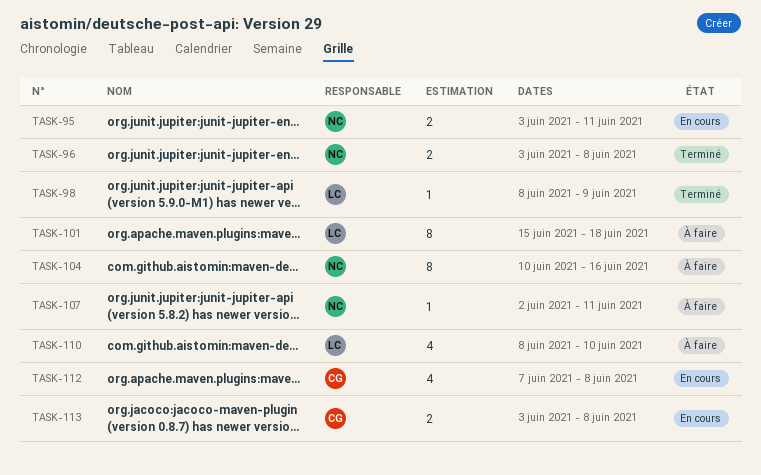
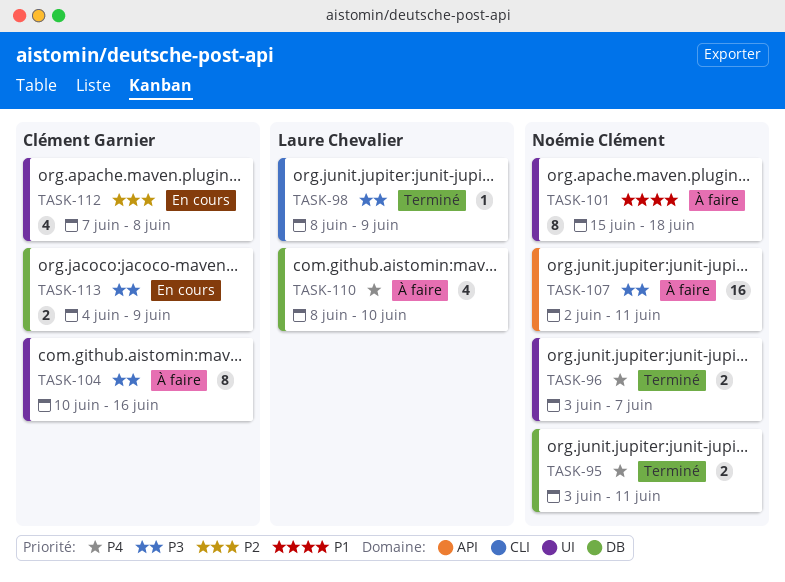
TASK-95, status: En cours -> Terminé
TASK-96, due: Jun 8 -> Jun 7
TASK-101, owner: Laure Chevalier -> Noémie Clément
TASK-104, owner: Noémie Clément -> Clément Garnier
TASK-107, estimate: 1 -> 16
TASK-113, start: Jun 3 -> Jun 4
TASK-113, due: Jun 8 -> Jun 9

